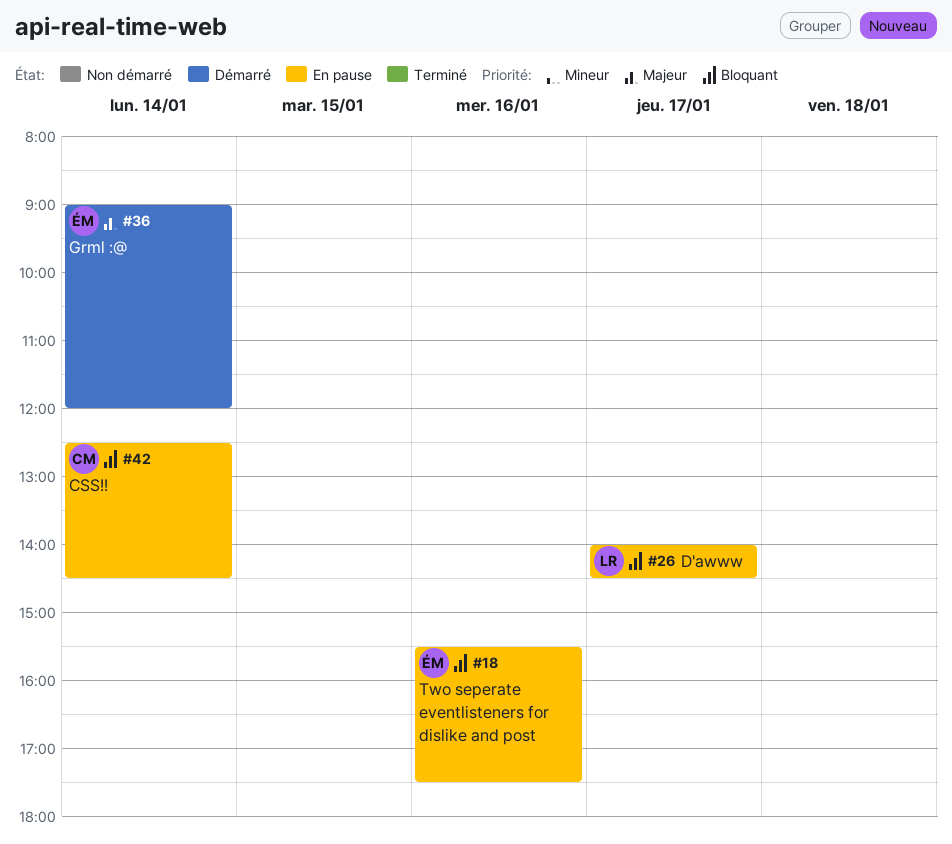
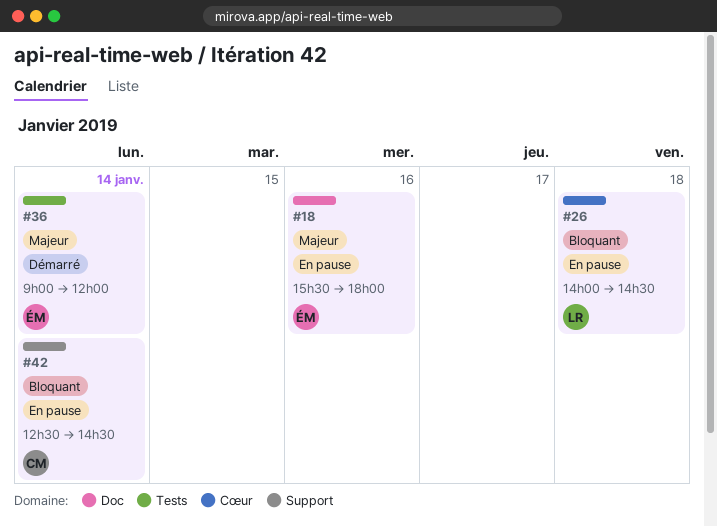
#18, priority: Bloquant -> Majeur
#18, ends: 17:30 -> 18:00
#26, day: Jan 17 -> Jan 18

